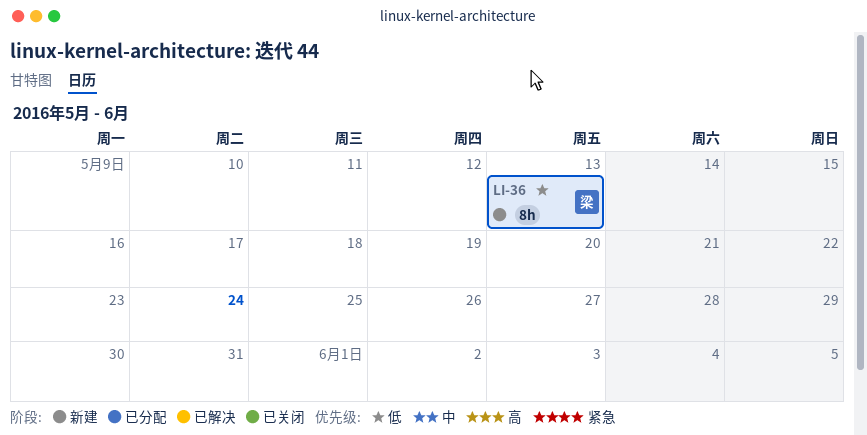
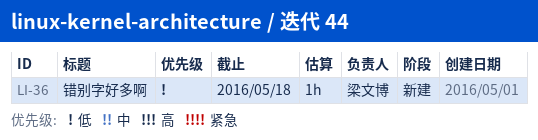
LI-36, estimate: 8h -> 1h
LI-36, due: May 13 -> May 18

